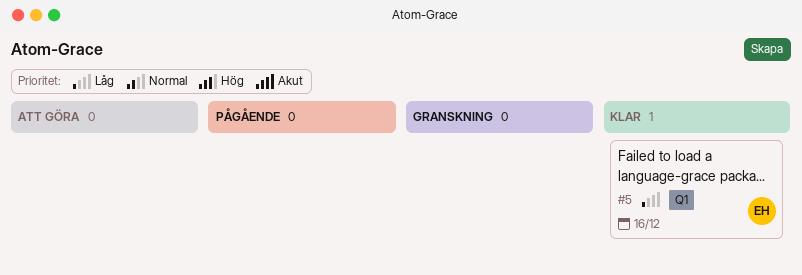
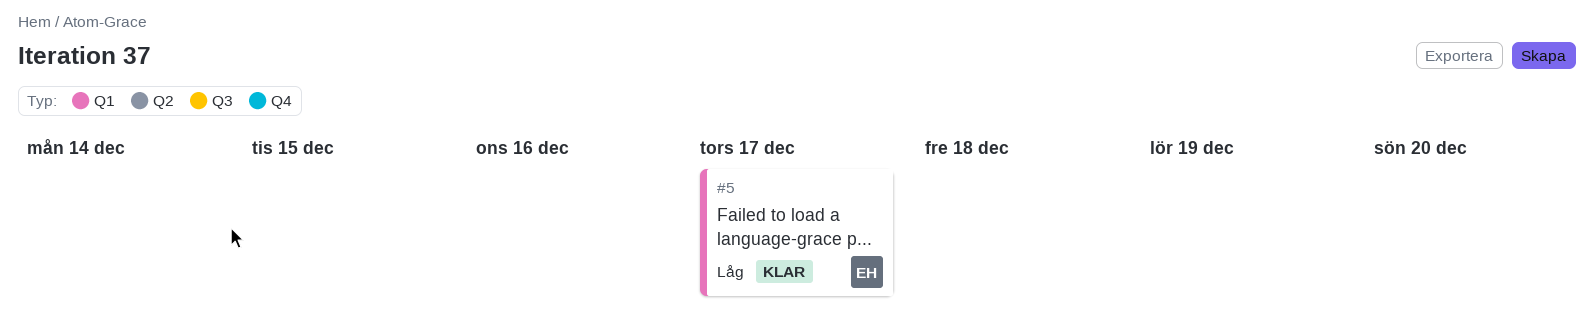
#5, due: Dec 16 -> Dec 17

